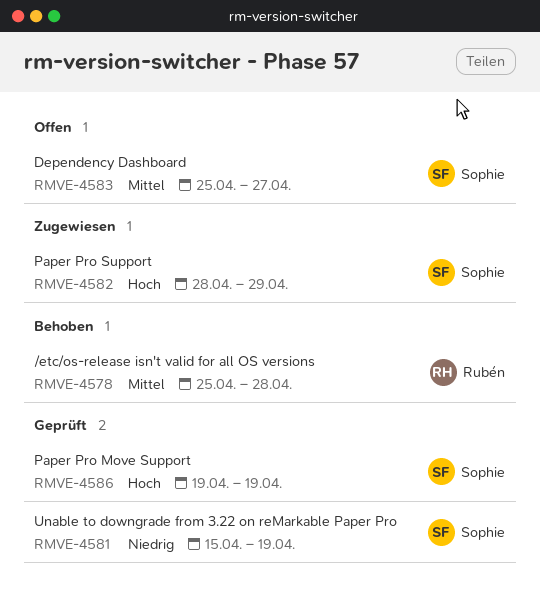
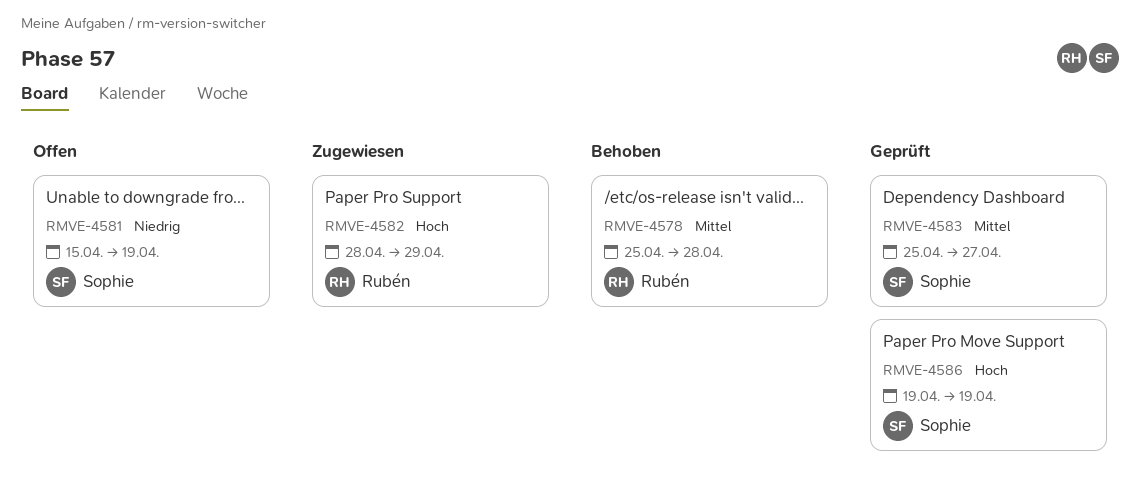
RMVE-4581, status: Geprüft -> Offen
RMVE-4582, owner: Sophie -> Rubén
RMVE-4583, status: Offen -> Geprüft

